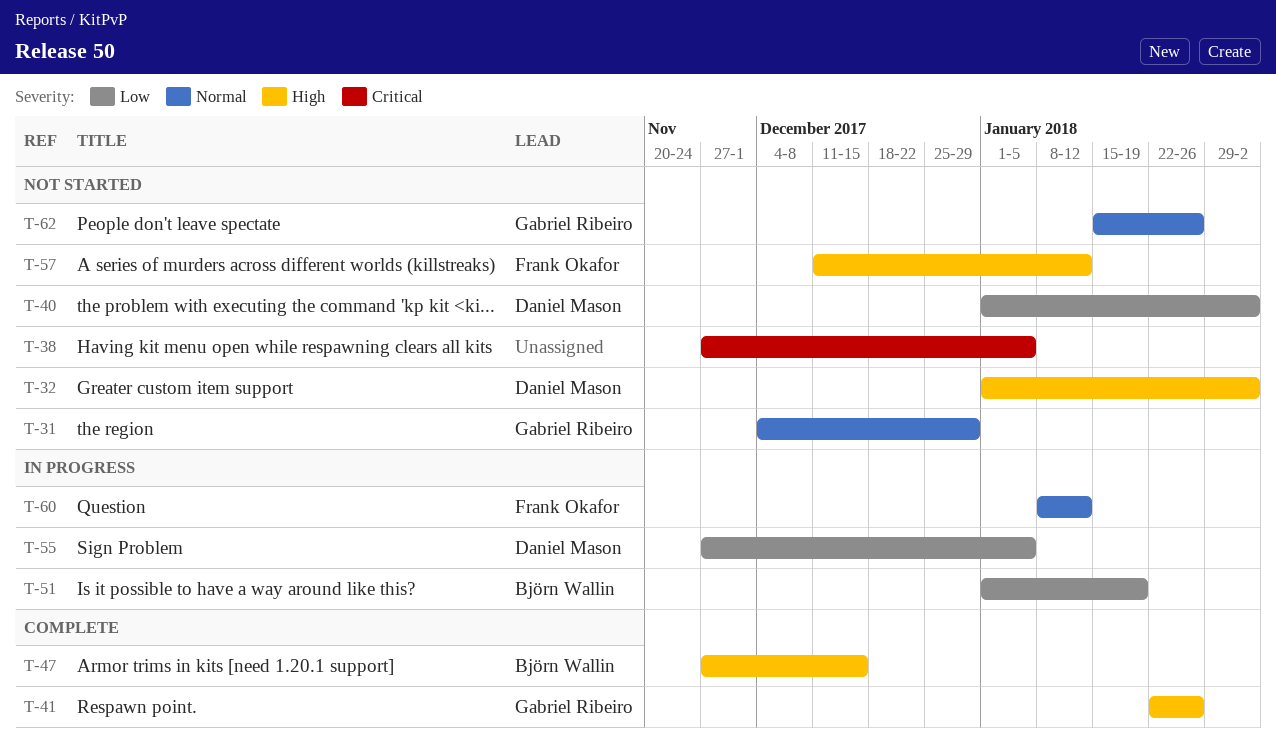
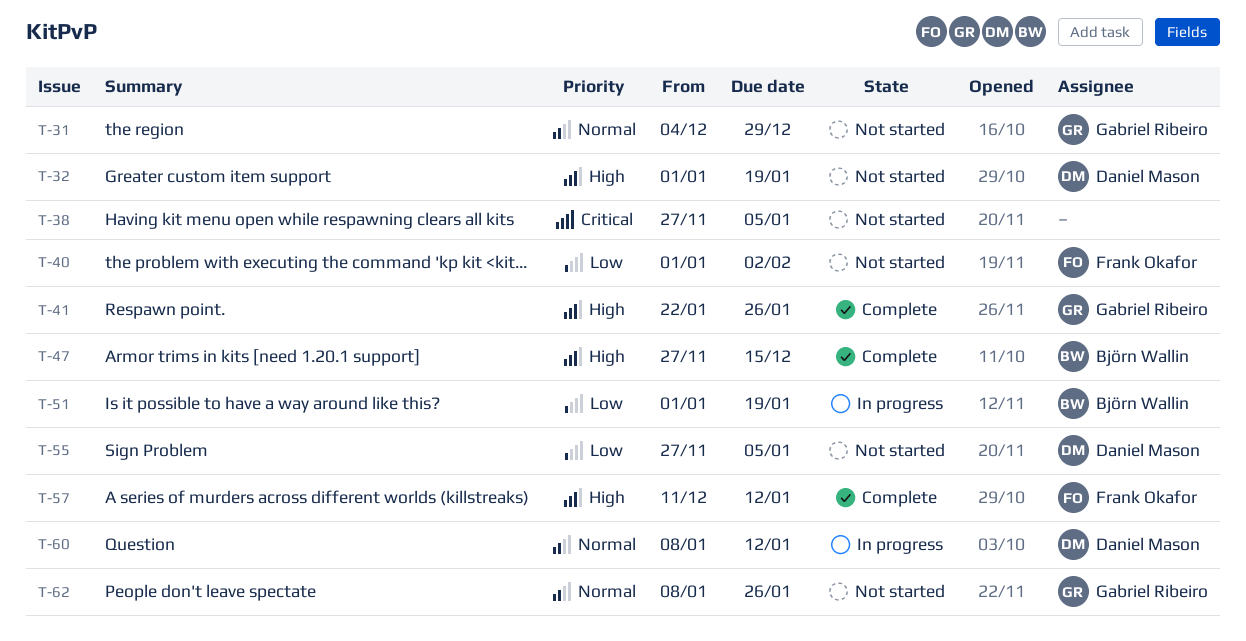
T-32, due: Feb 2 -> Jan 19
T-40, owner: Daniel Mason -> Frank Okafor
T-55, status: In progress -> Not started
T-57, status: Not started -> Complete
T-60, owner: Frank Okafor -> Daniel Mason
T-62, start: Jan 15 -> Jan 8

